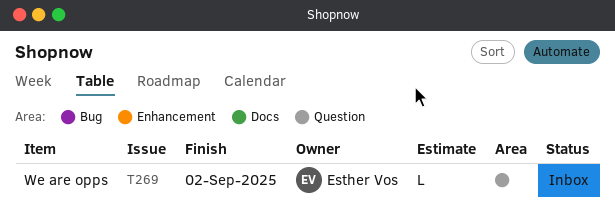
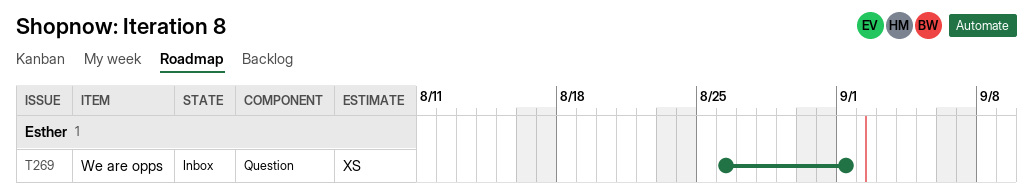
T269, estimate: L -> XS
T269, due: Sep 2 -> Sep 1

